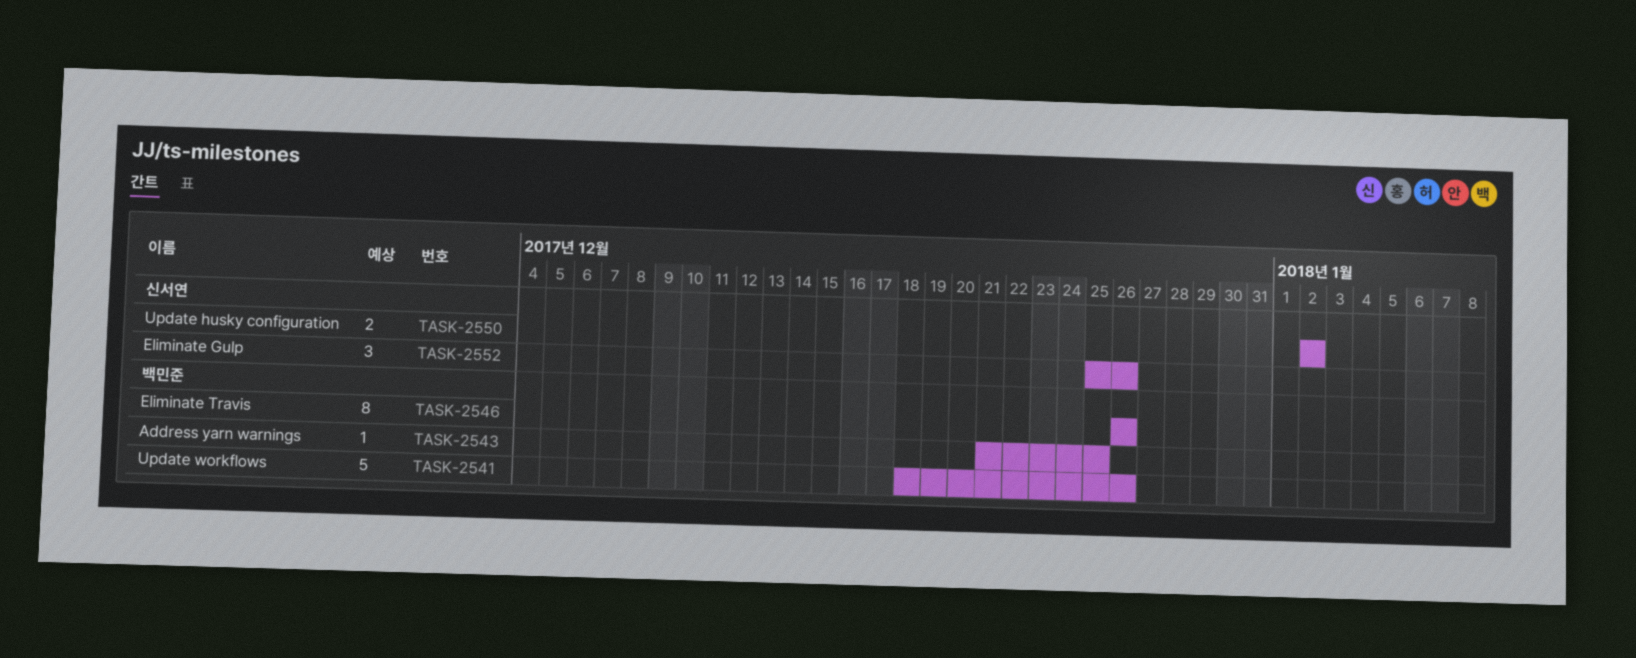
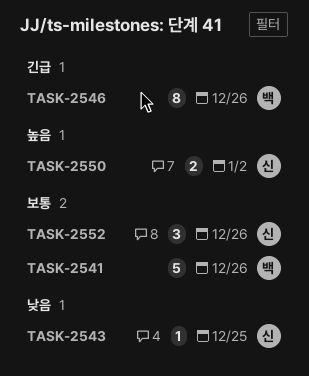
TASK-2543, owner: 백민준 -> 신서연

